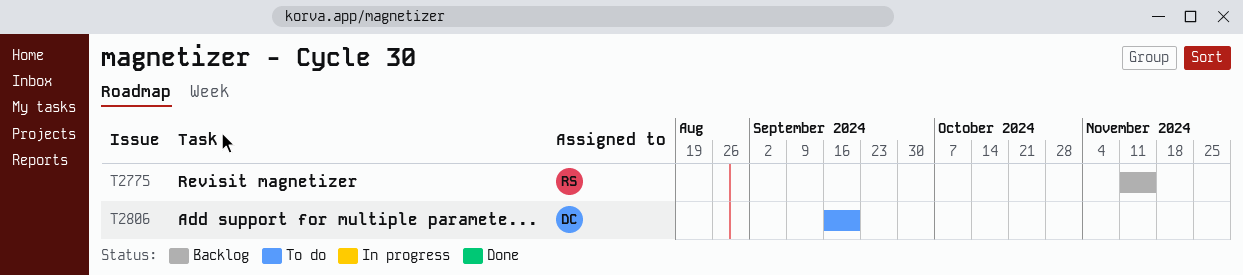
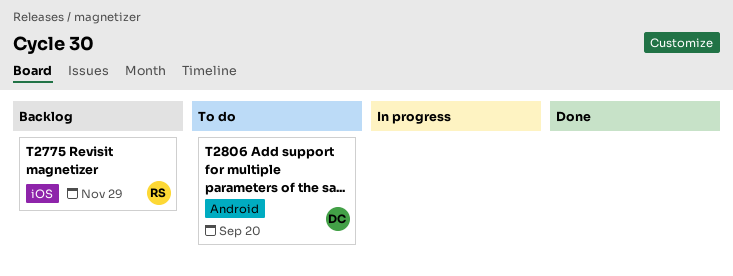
T2775, due: Nov 15 -> Nov 29

